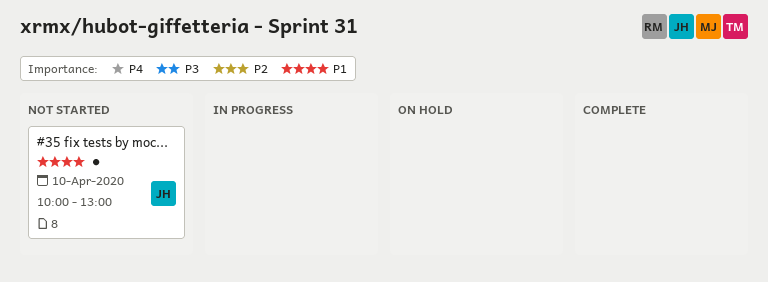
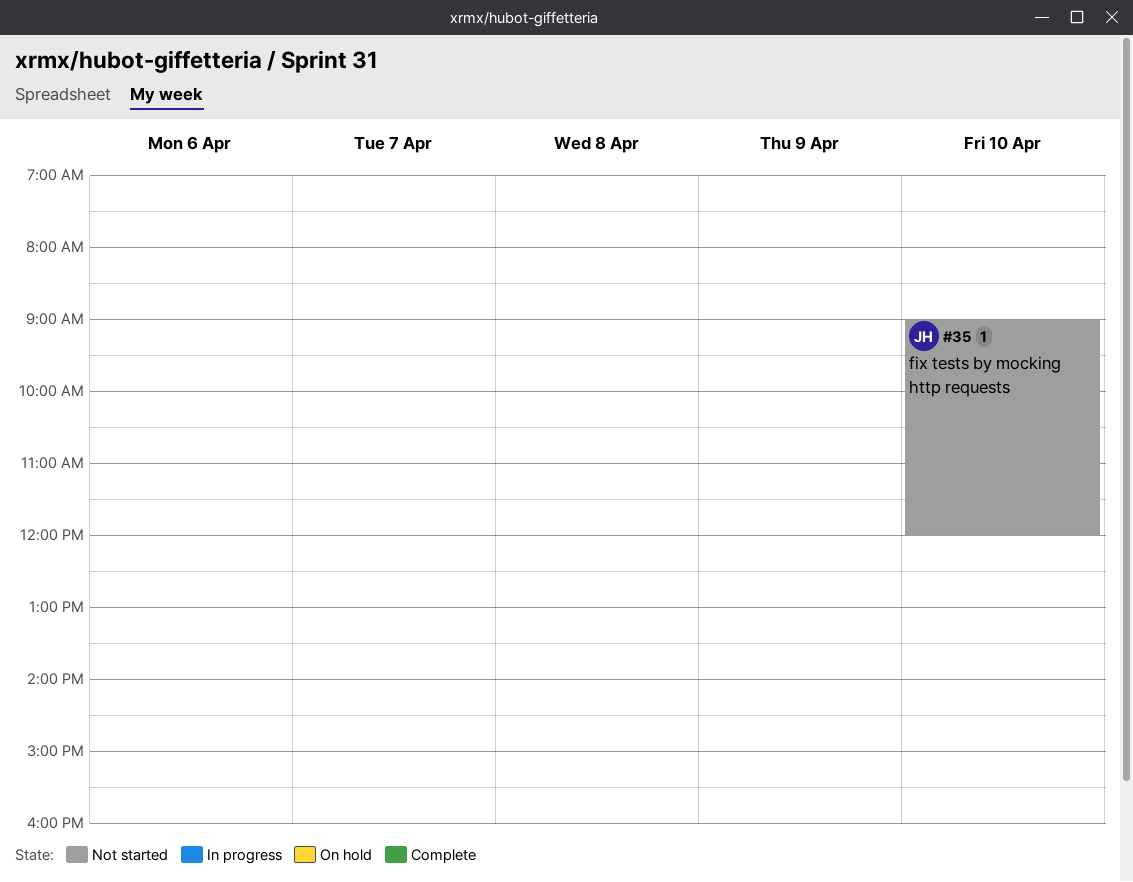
#35, begins: 10:00 -> 09:00
#35, ends: 13:00 -> 12:00

